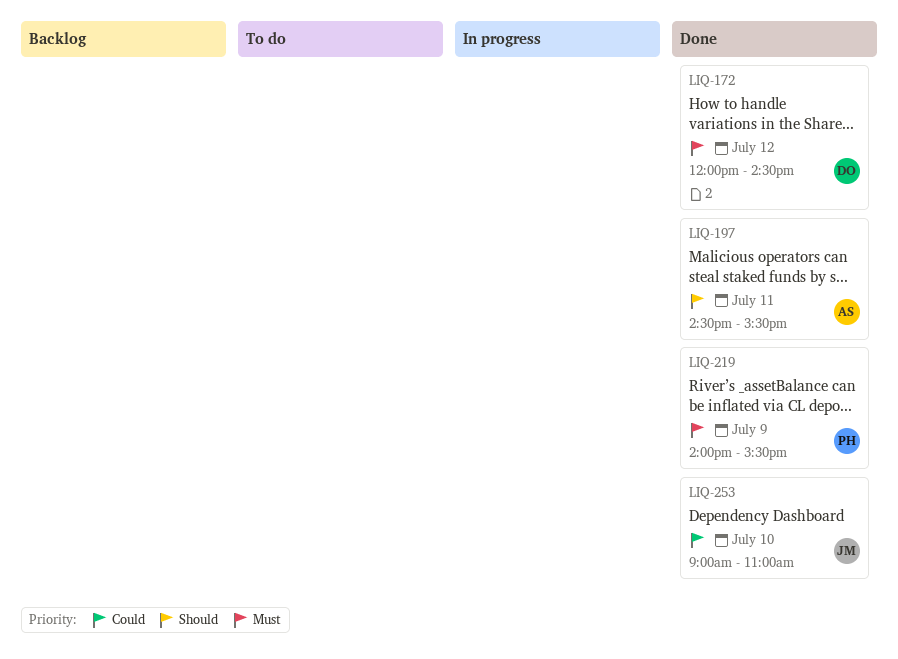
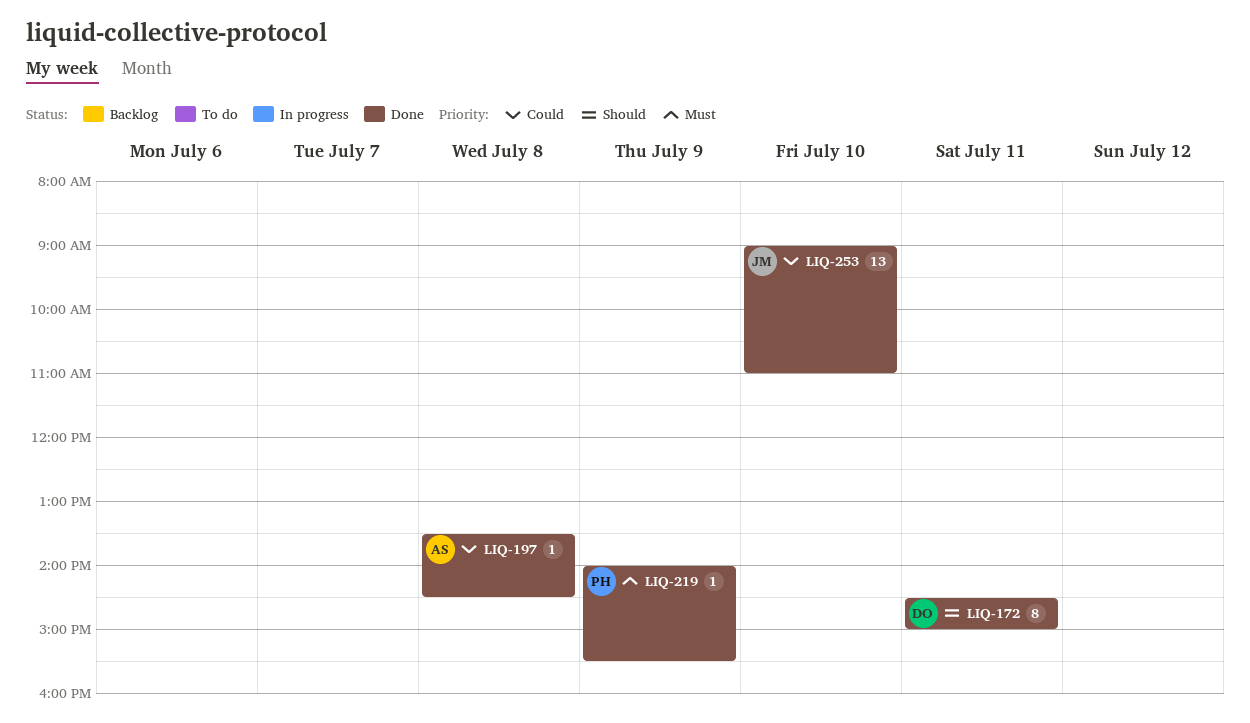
LIQ-172, priority: Must -> Should
LIQ-172, day: Jul 12 -> Jul 11
LIQ-172, begins: 12:00 -> 14:30
LIQ-172, ends: 14:30 -> 15:00
LIQ-197, priority: Should -> Could
LIQ-197, day: Jul 11 -> Jul 8
LIQ-197, begins: 14:30 -> 13:30
LIQ-197, ends: 15:30 -> 14:30

